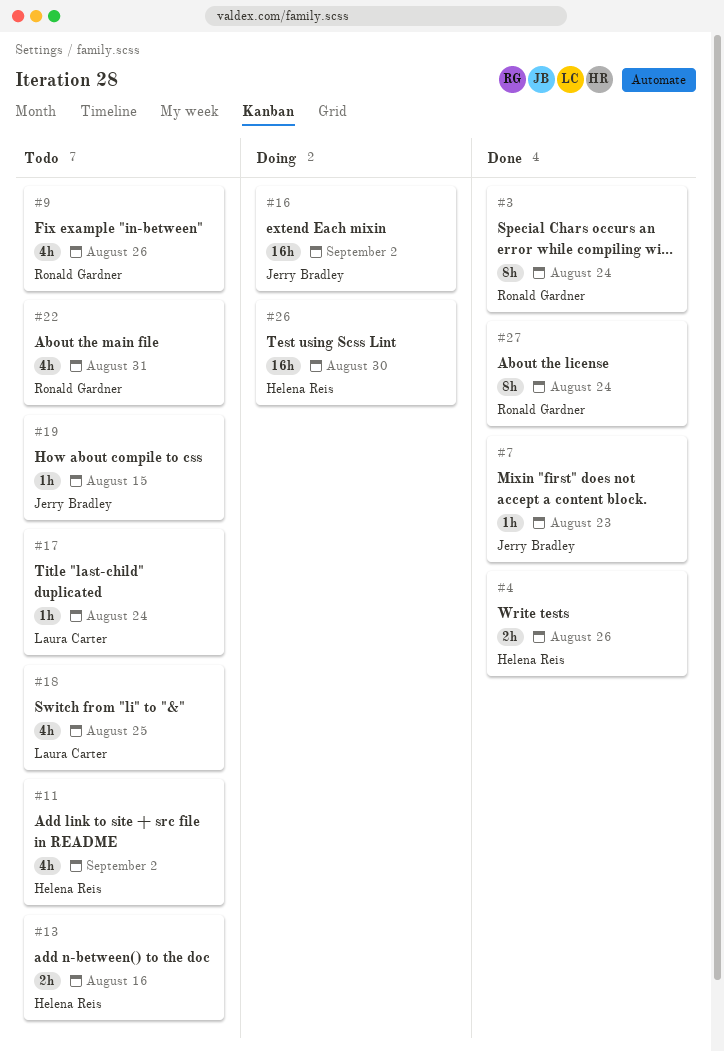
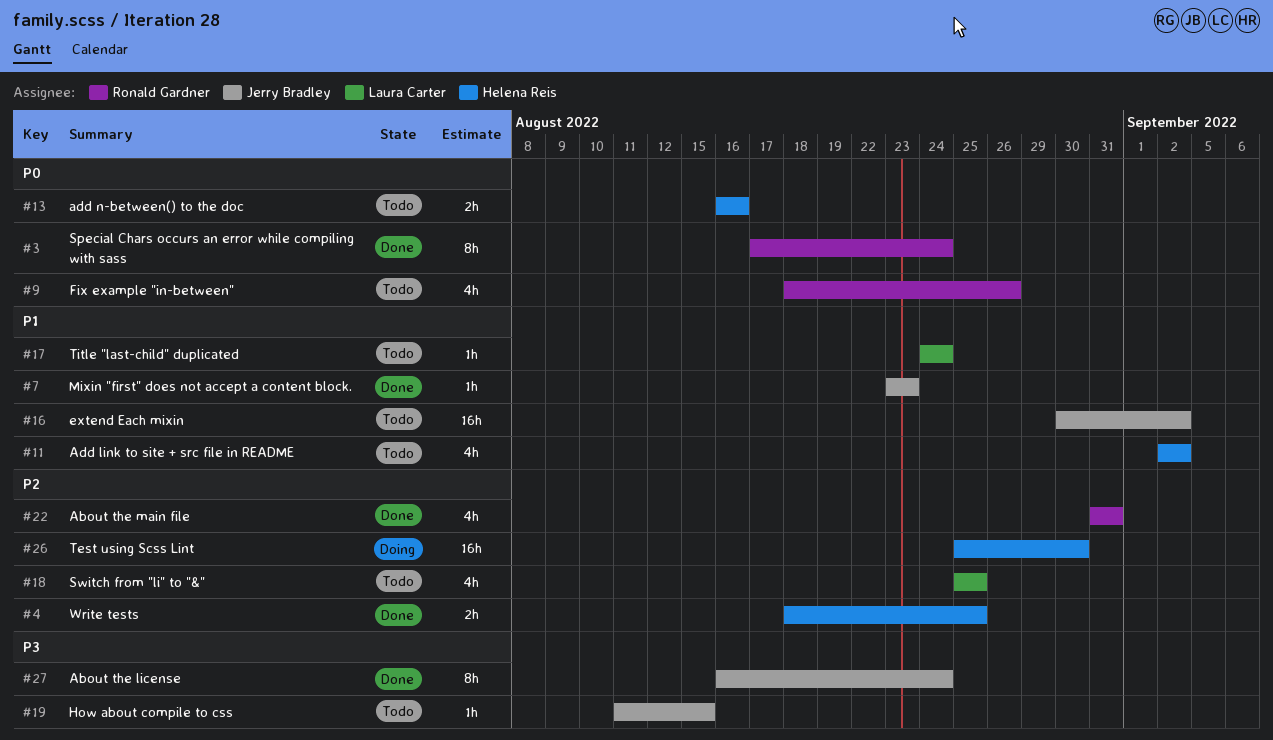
#4, due: Aug 26 -> Aug 25
#16, status: Doing -> Todo
#22, status: Todo -> Done
#27, owner: Ronald Gardner -> Jerry Bradley

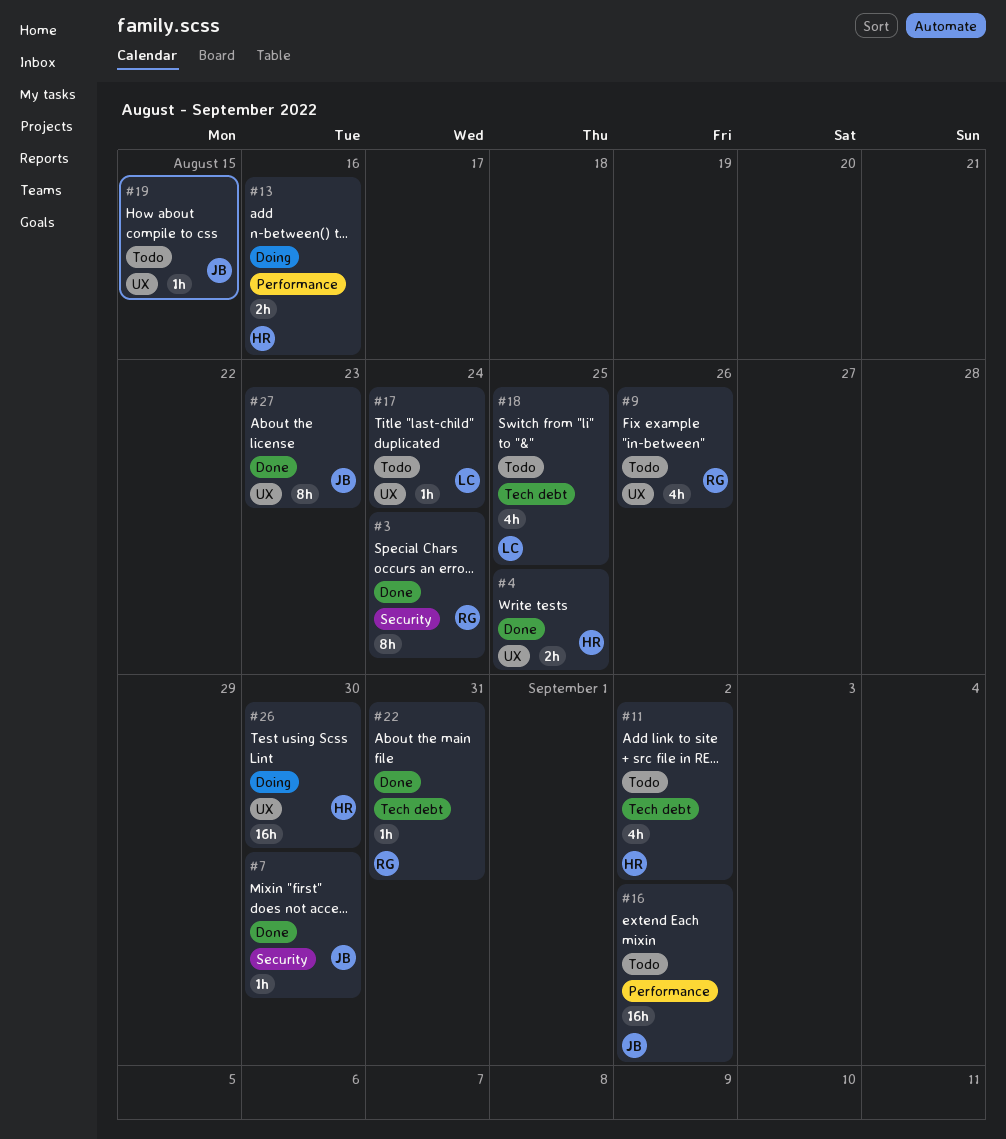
#7, due: Aug 23 -> Aug 30
#13, status: Todo -> Doing
#22, estimate: 4h -> 1h
#27, due: Aug 24 -> Aug 23

